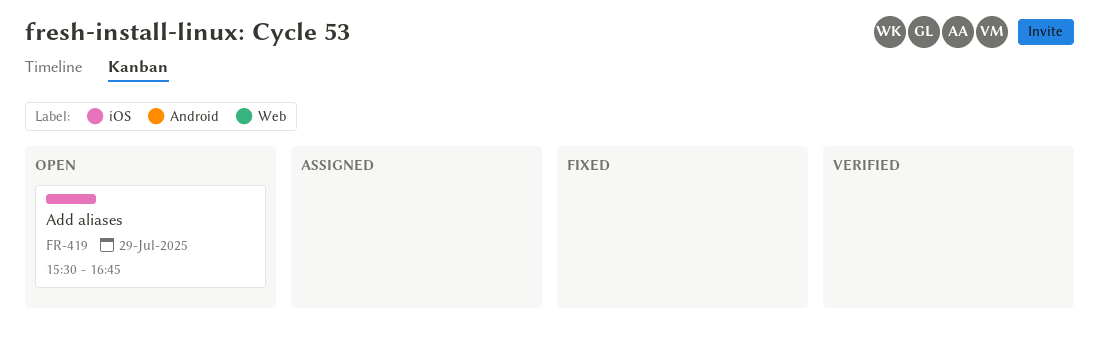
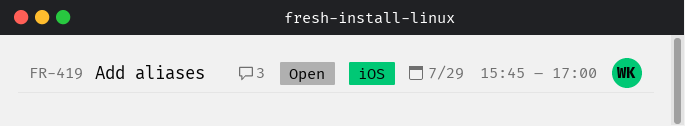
FR-419, begins: 15:30 -> 15:45
FR-419, ends: 16:45 -> 17:00

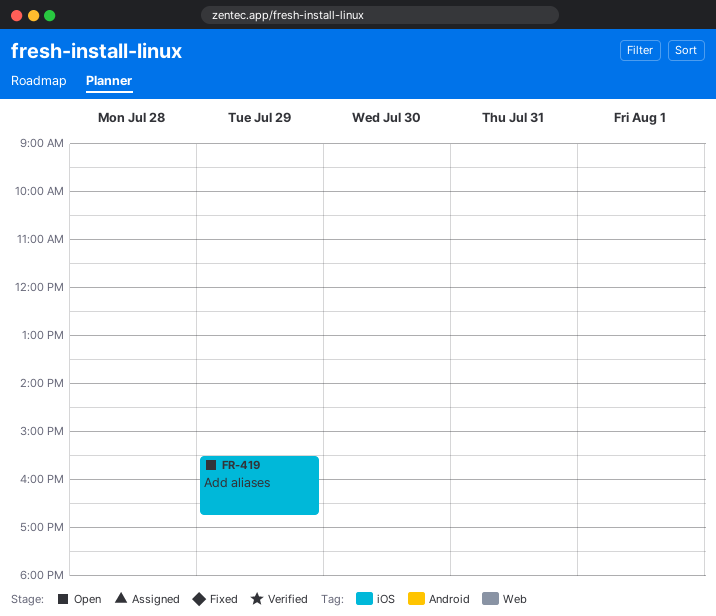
FR-419, begins: 15:45 -> 15:30
FR-419, ends: 17:00 -> 16:45

